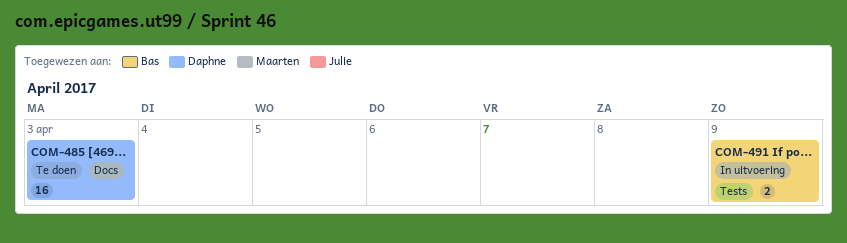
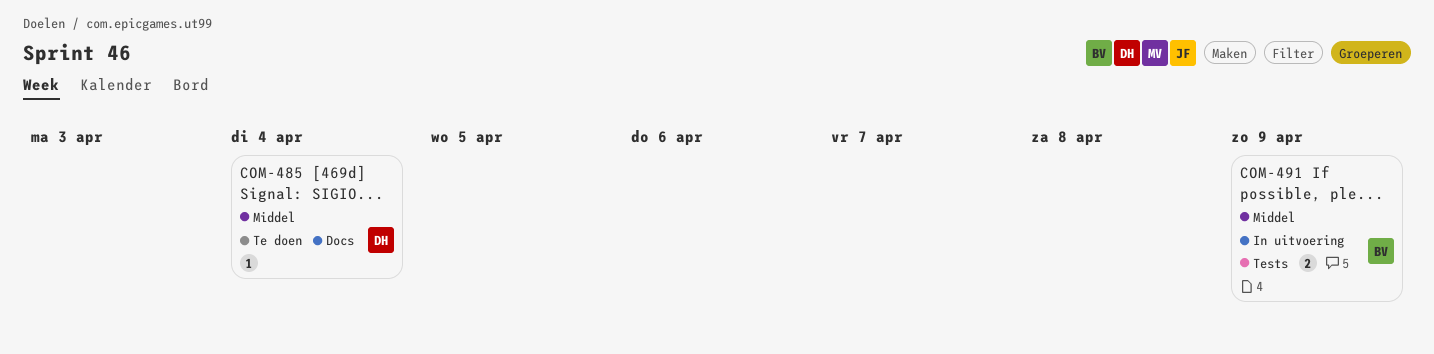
COM-485, estimate: 16 -> 1
COM-485, due: Apr 3 -> Apr 4

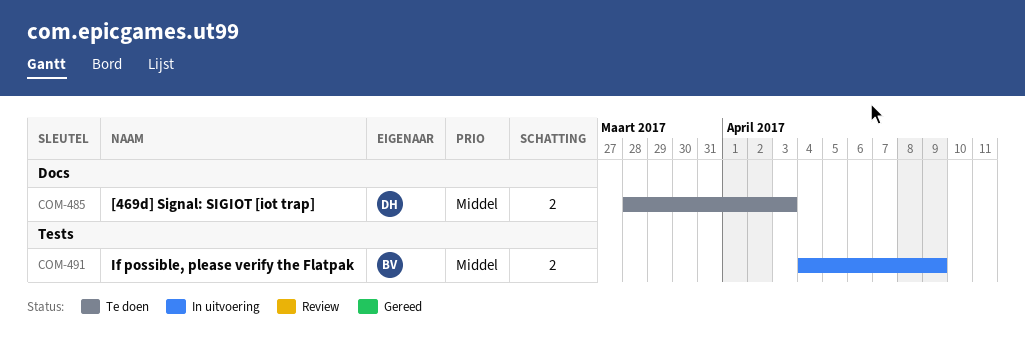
COM-485, estimate: 1 -> 2
COM-485, due: Apr 4 -> Apr 3

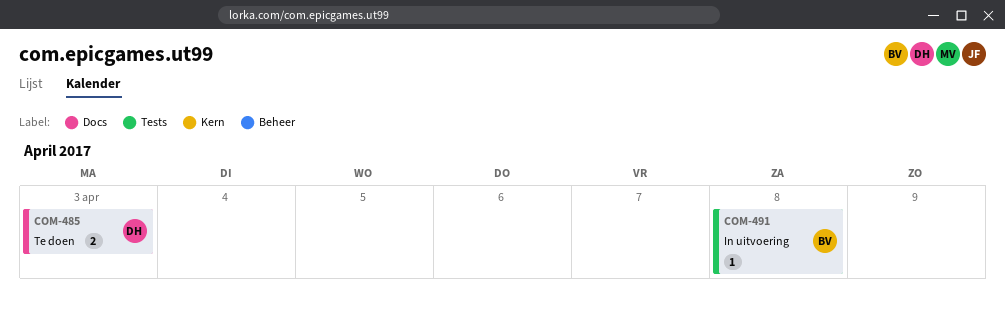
COM-491, estimate: 2 -> 1
COM-491, due: Apr 9 -> Apr 8

